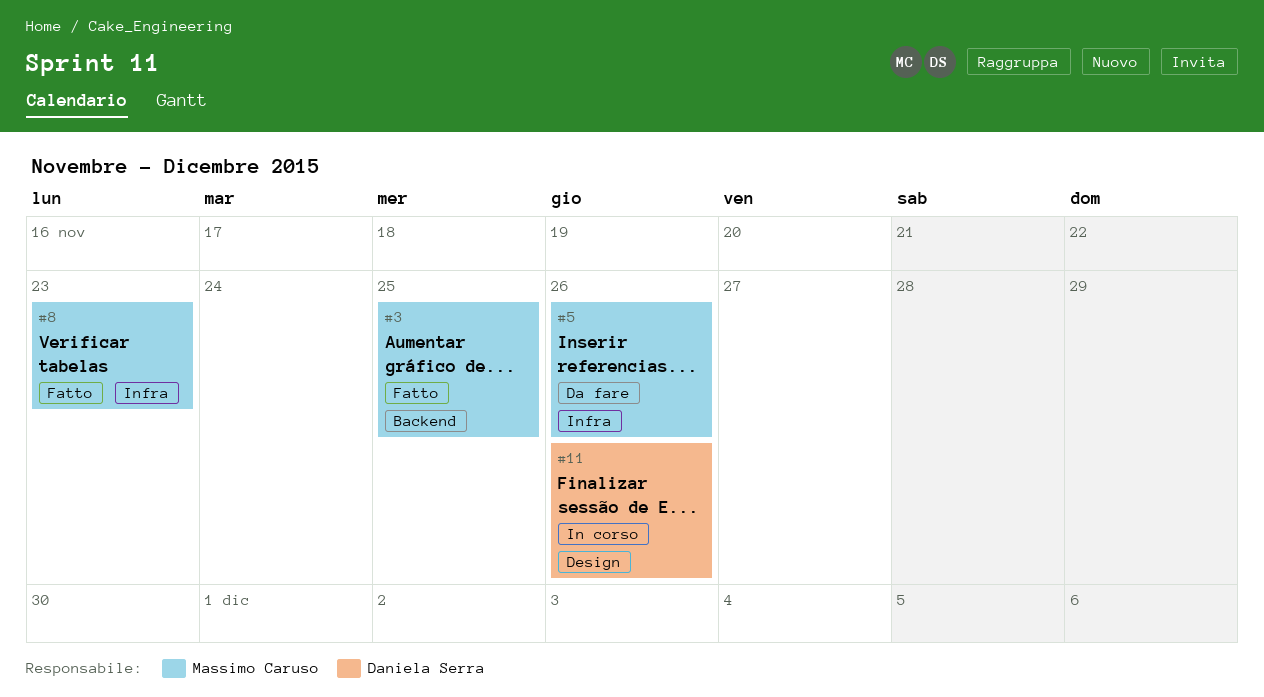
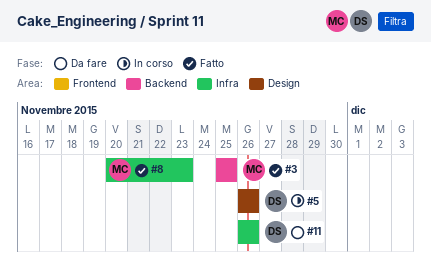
#5, status: Da fare -> In corso
#5, owner: Massimo Caruso -> Daniela Serra
#5, label: Infra -> Design
#11, status: In corso -> Da fare
#11, label: Design -> Infra

